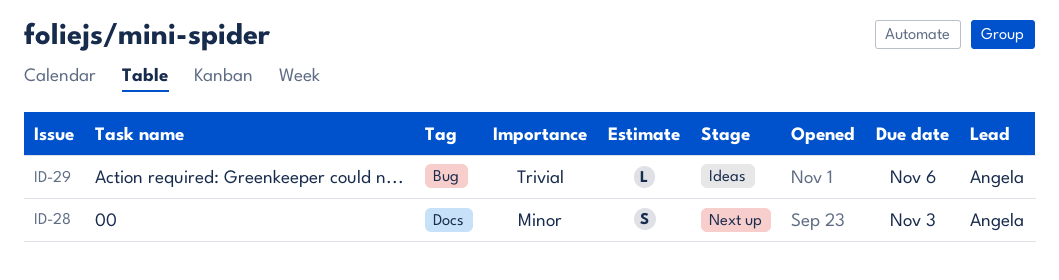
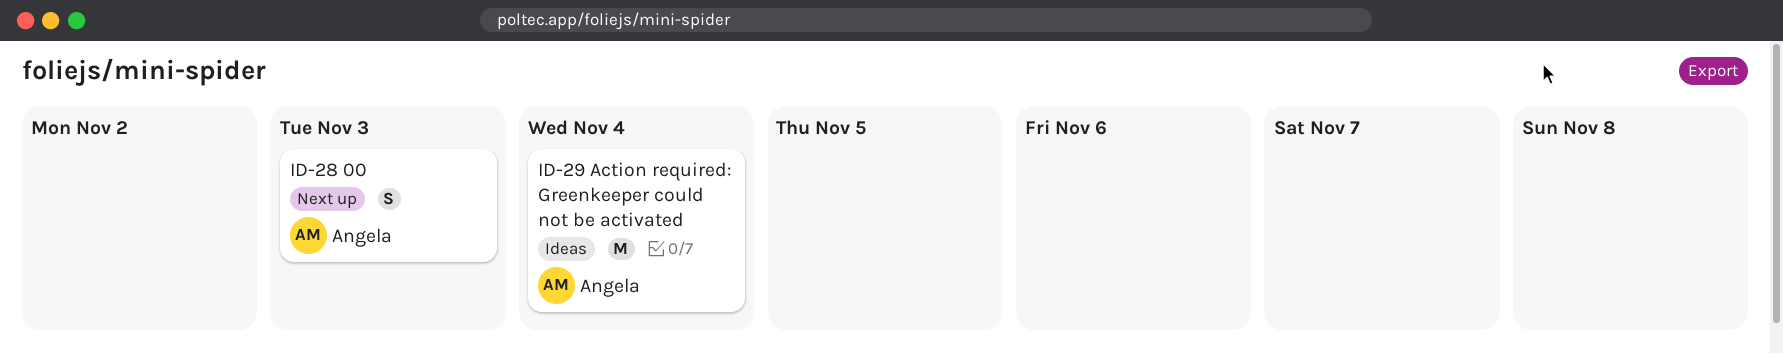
ID-29, estimate: L -> M
ID-29, due: Nov 6 -> Nov 4

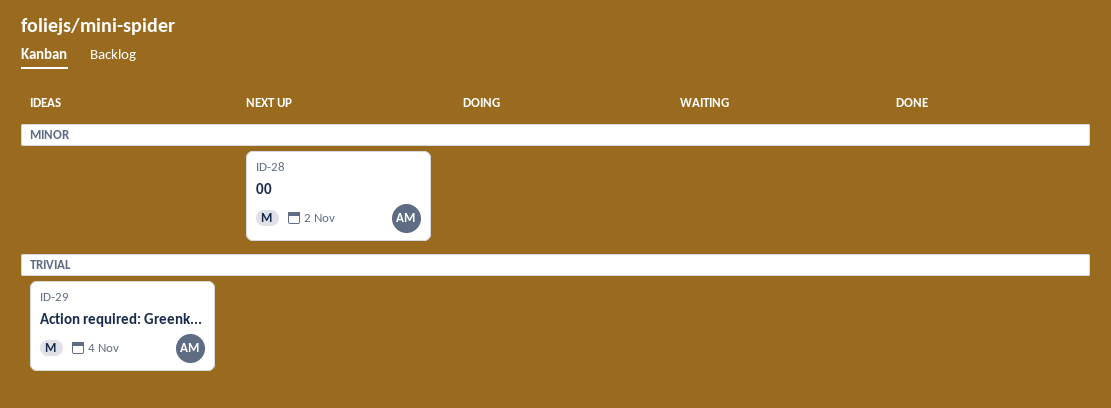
ID-28, estimate: S -> M
ID-28, due: Nov 3 -> Nov 2

